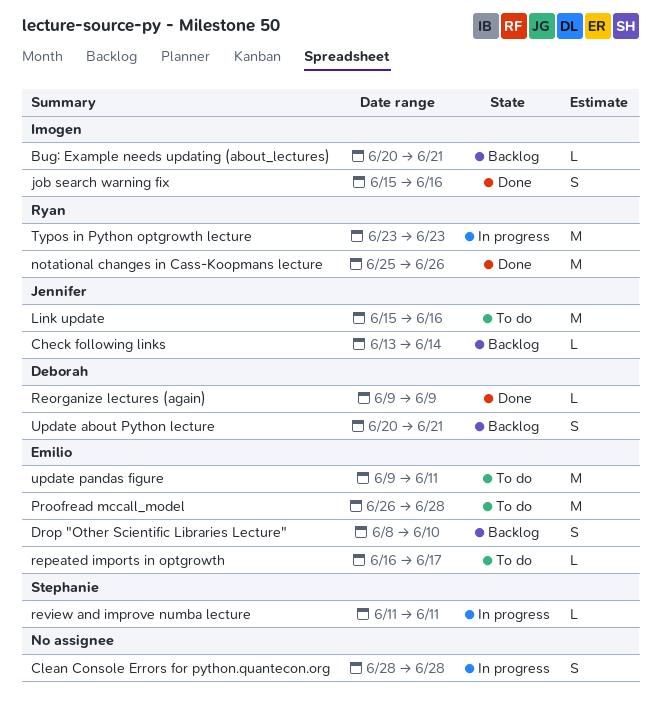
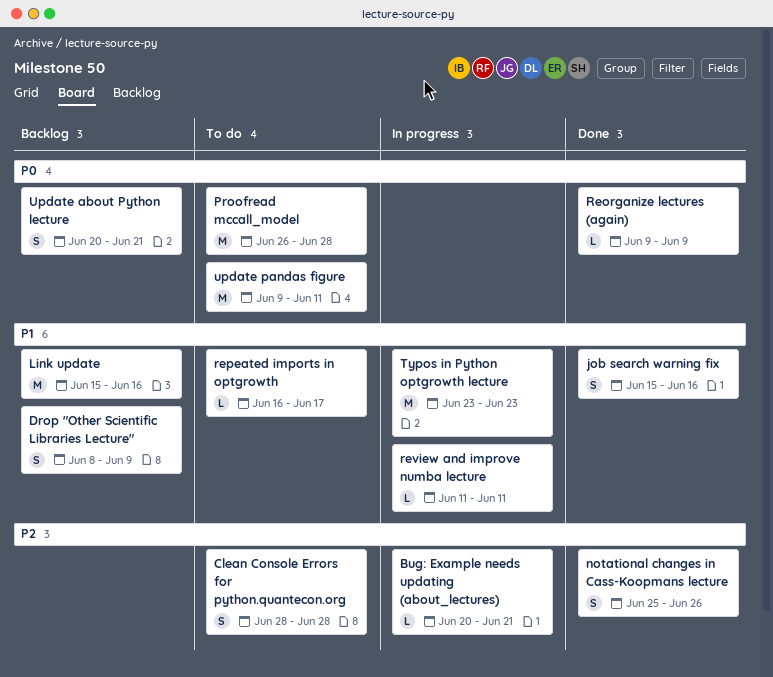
Bug: Example needs updating (about_lectures), status: Backlog -> In progress
Check following links: present -> none
Clean Console Errors for python.quantecon.org, status: In progress -> To do
Drop "Other Scientific Libraries Lecture", due: Jun 10 -> Jun 9
Link update, status: To do -> Backlog
notational changes in Cass-Koopmans lecture, estimate: M -> S

